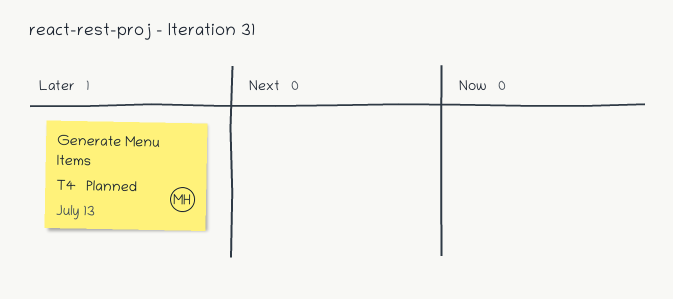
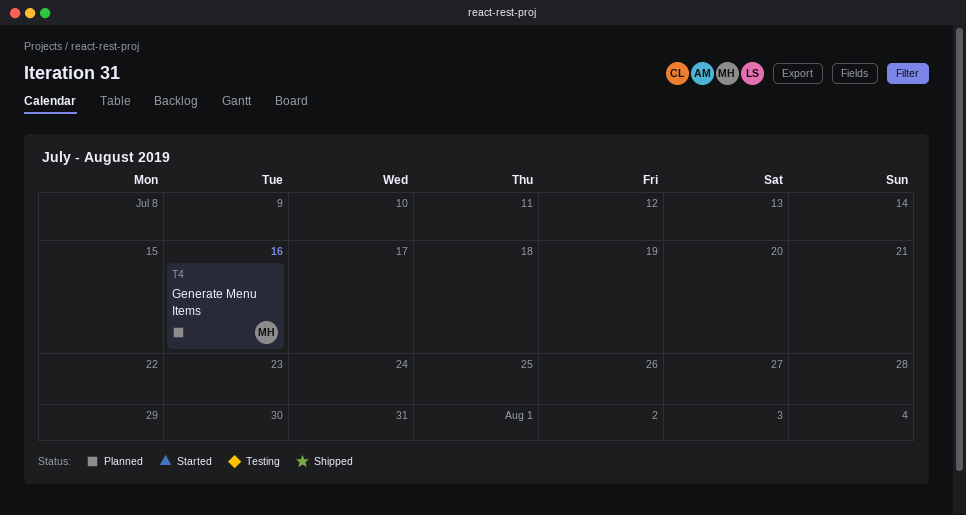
T4, due: Jul 13 -> Jul 16

